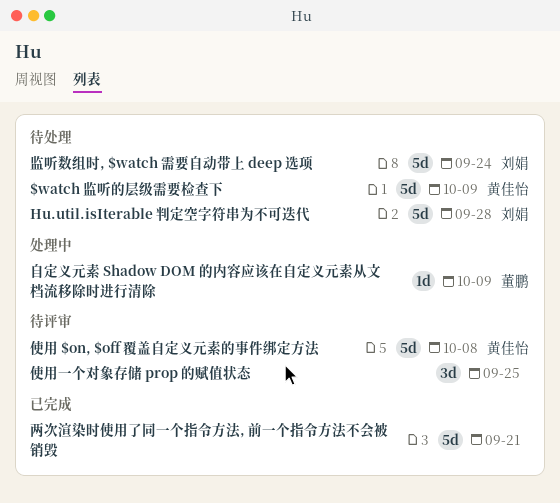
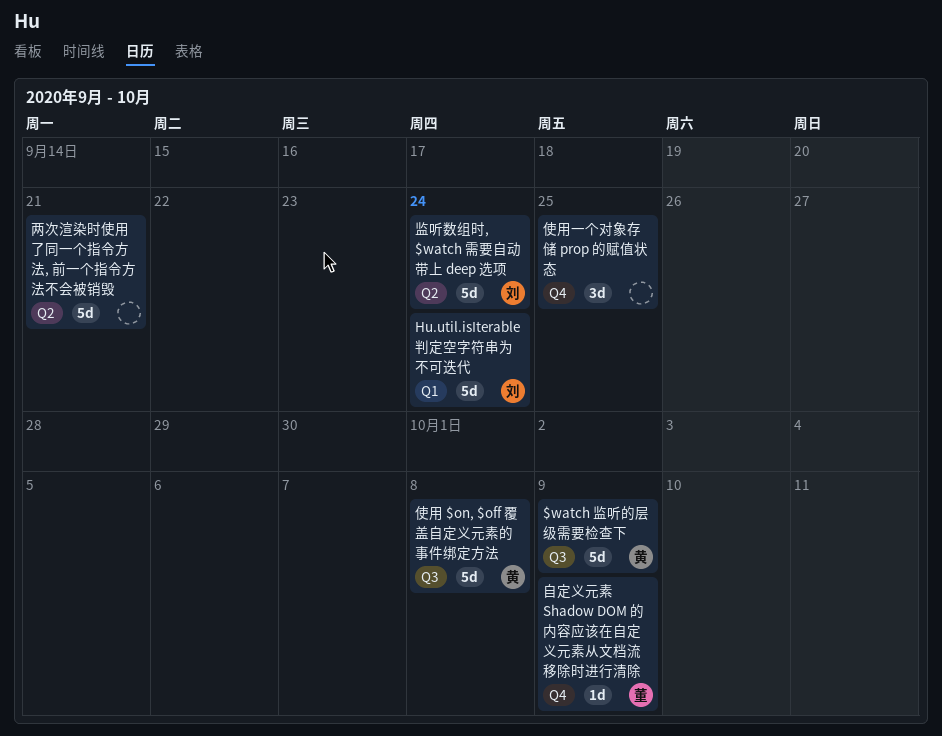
Hu.util.isIterable 判定空字符串为不可迭代, due: Sep 28 -> Sep 24

